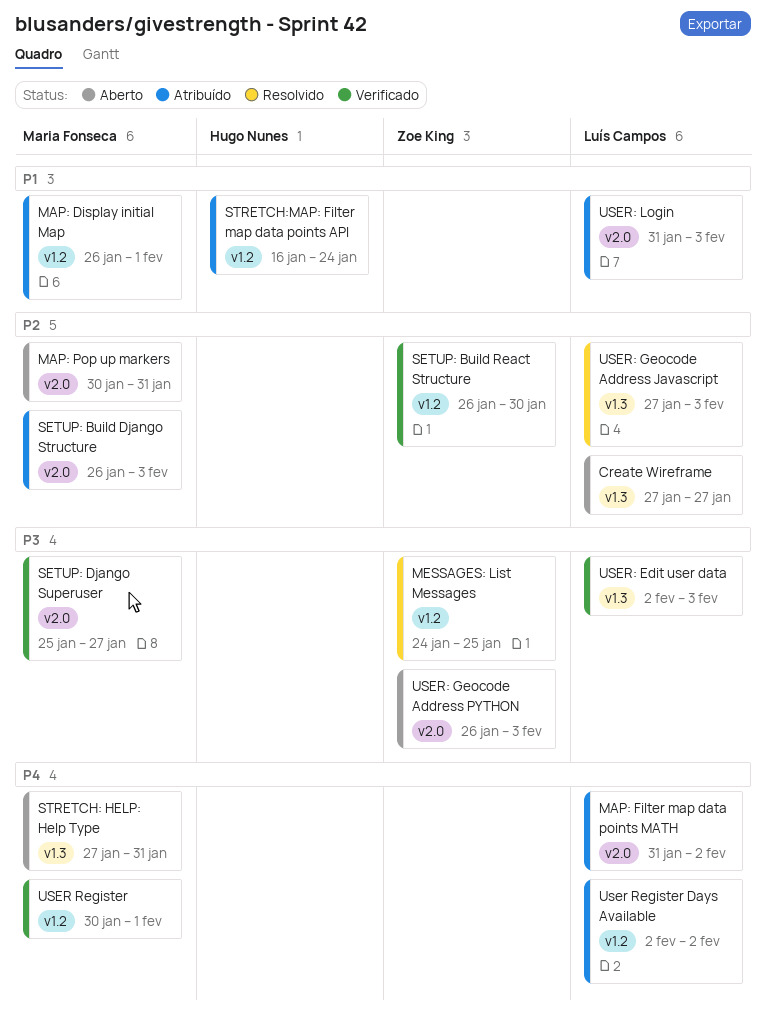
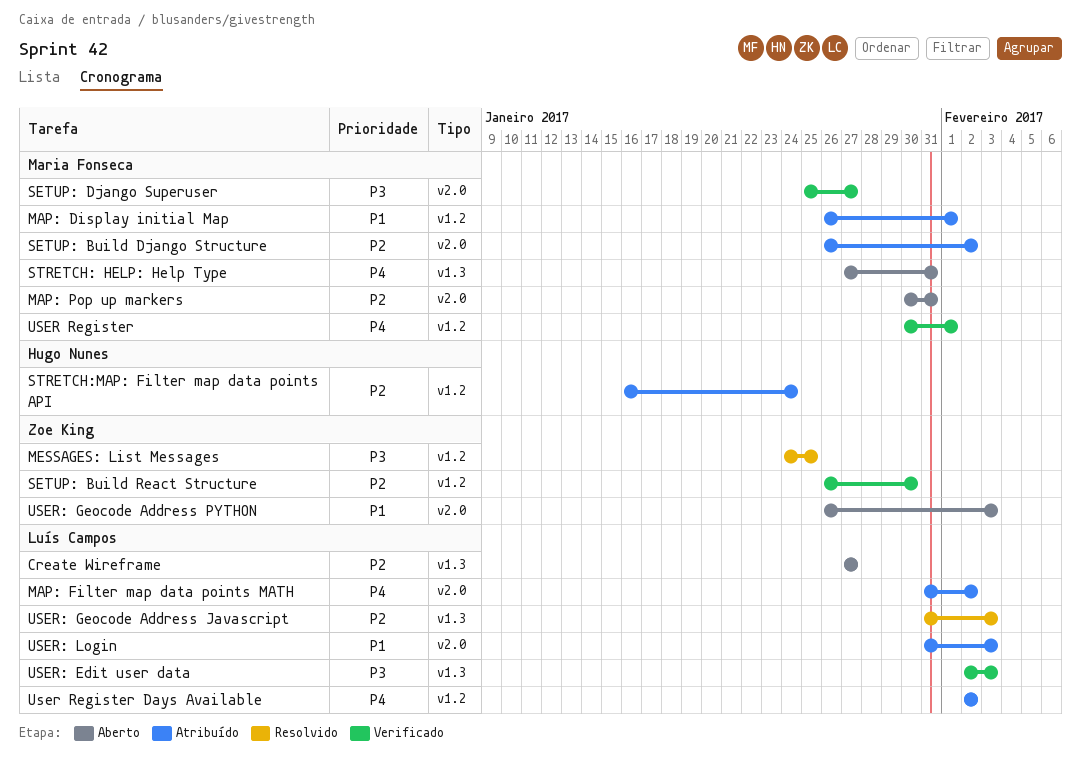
SETUP: Build Django Structure, due: Feb 3 -> Feb 2
STRETCH:MAP: Filter map data points API, priority: P1 -> P2
USER: Geocode Address Javascript, start: Jan 27 -> Jan 31
USER: Geocode Address PYTHON, priority: P3 -> P1

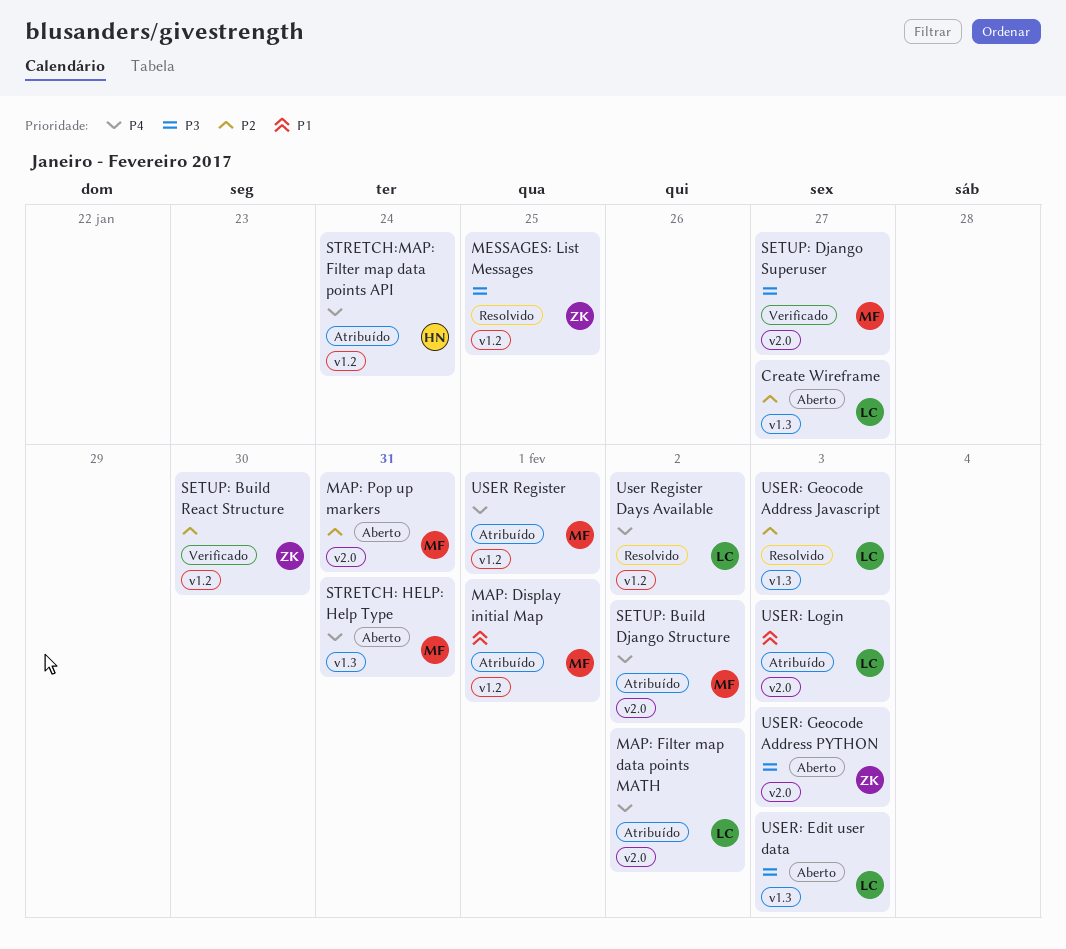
SETUP: Build Django Structure, priority: P2 -> P4
STRETCH:MAP: Filter map data points API, priority: P2 -> P4
USER Register, status: Verificado -> Atribuído
User Register Days Available, status: Atribuído -> Resolvido
USER: Edit user data, status: Verificado -> Aberto
USER: Geocode Address PYTHON, priority: P1 -> P3

